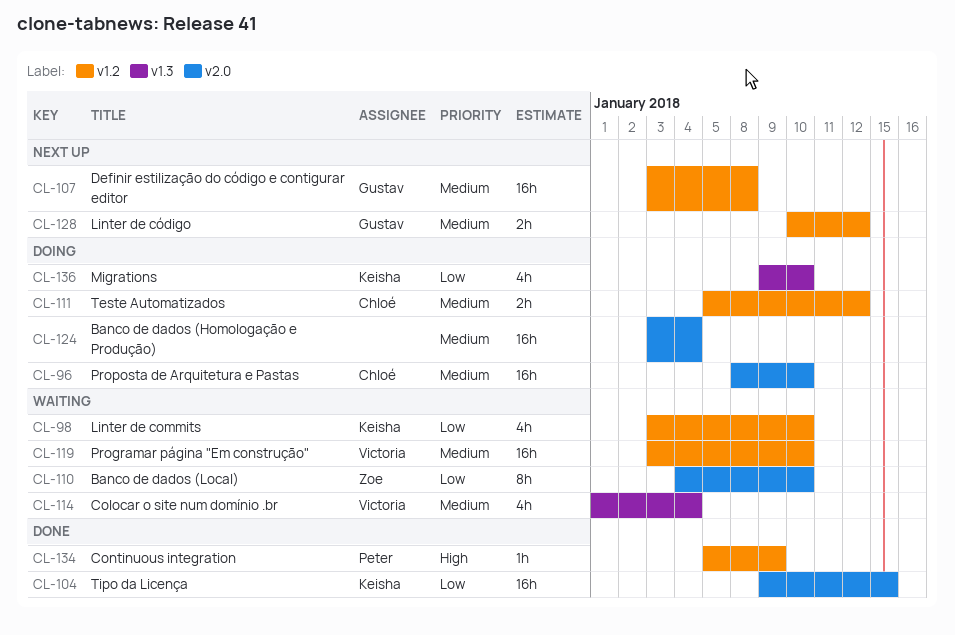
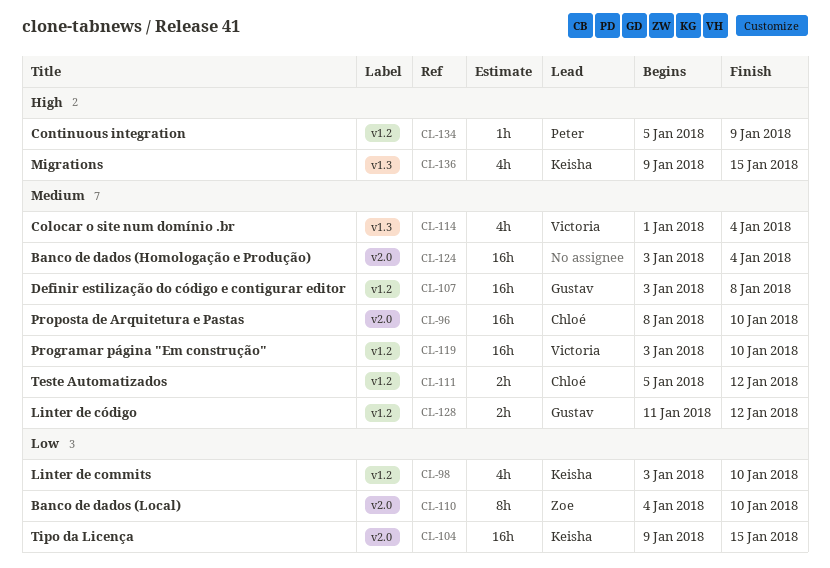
CL-128, start: Jan 10 -> Jan 11
CL-136, priority: Low -> High
CL-136, due: Jan 10 -> Jan 15

